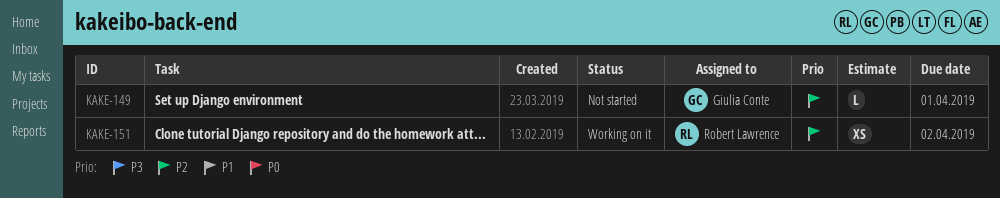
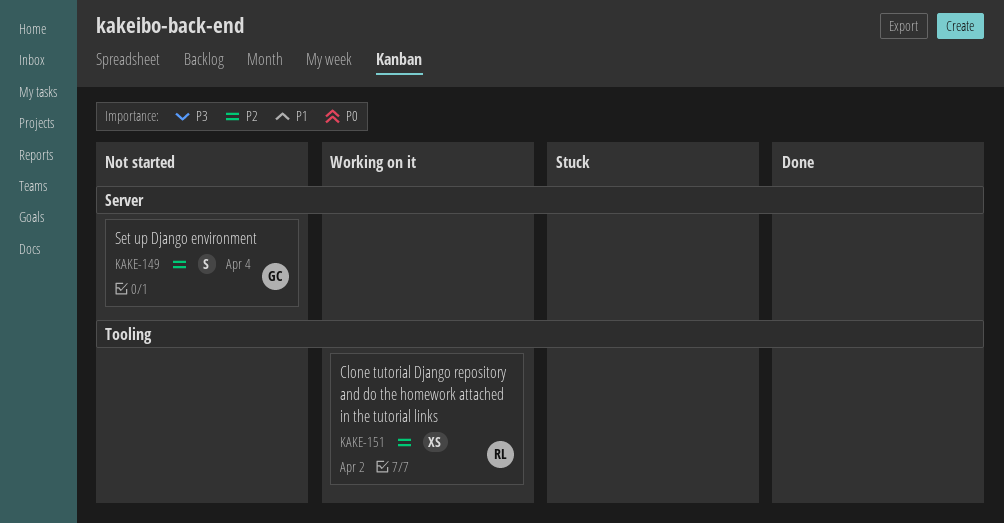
KAKE-149, estimate: L -> S
KAKE-149, due: Apr 1 -> Apr 4

